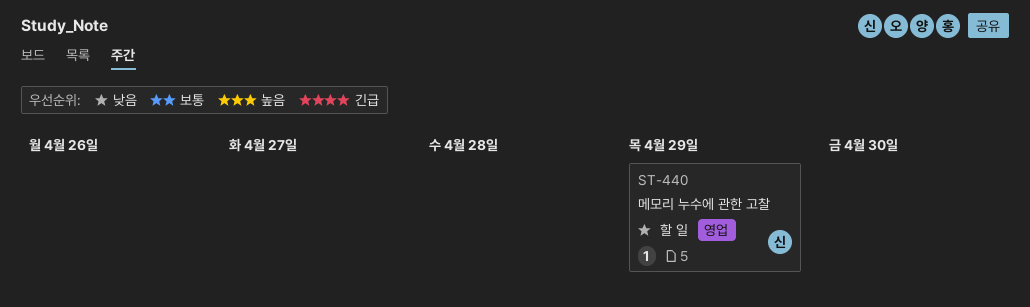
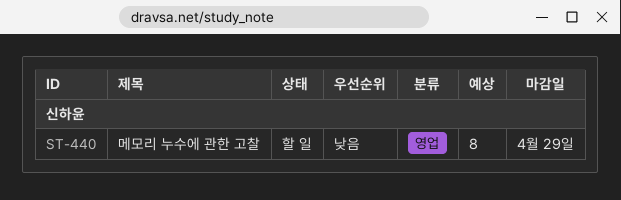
ST-440, estimate: 1 -> 8

